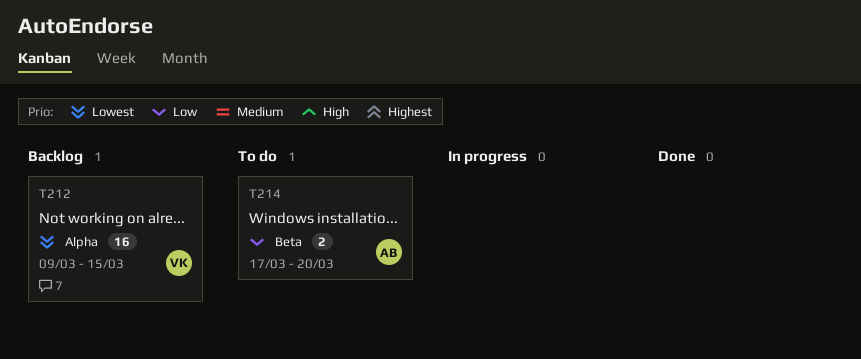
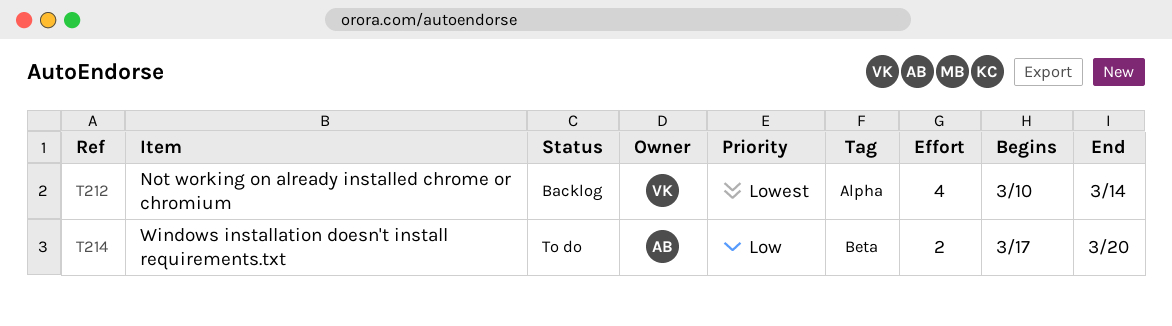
T212, estimate: 16 -> 4
T212, start: Mar 9 -> Mar 10
T212, due: Mar 15 -> Mar 14

